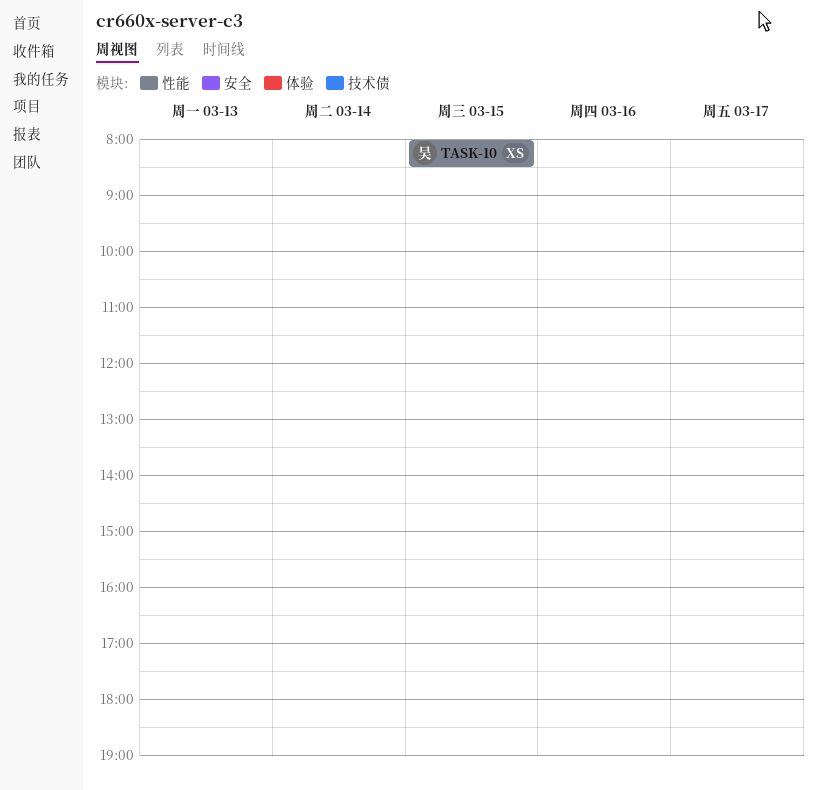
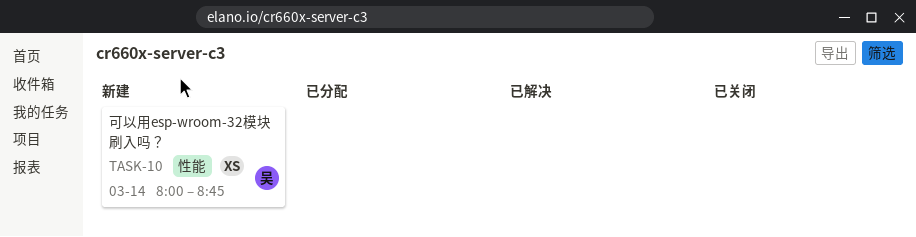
TASK-10, day: Mar 15 -> Mar 14
TASK-10, ends: 08:30 -> 08:45

